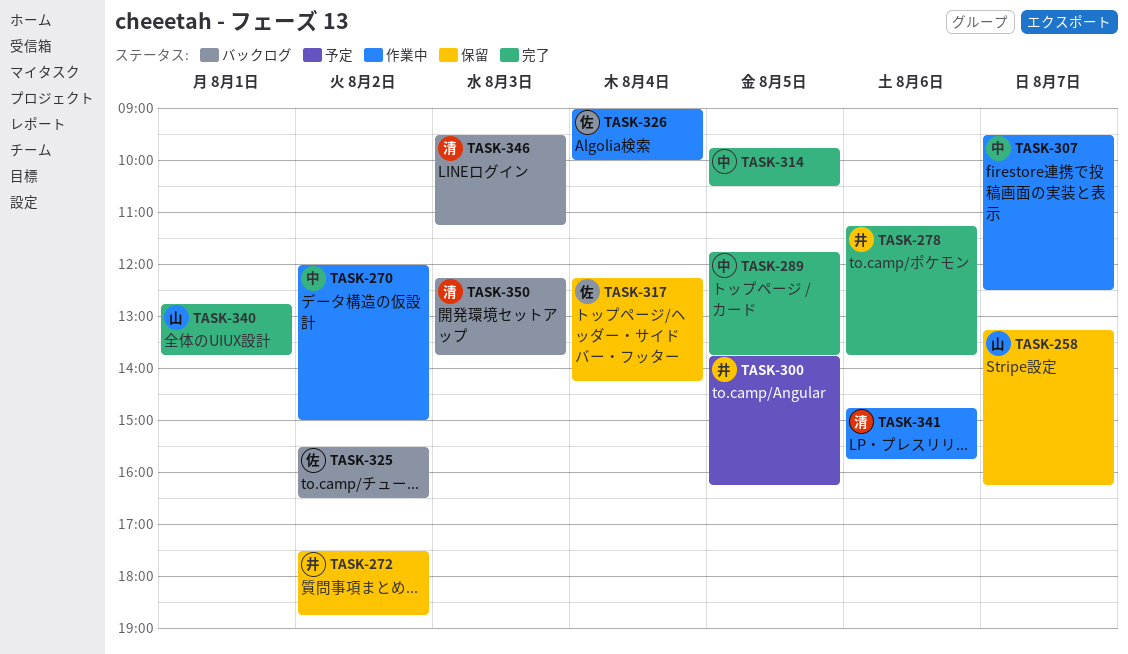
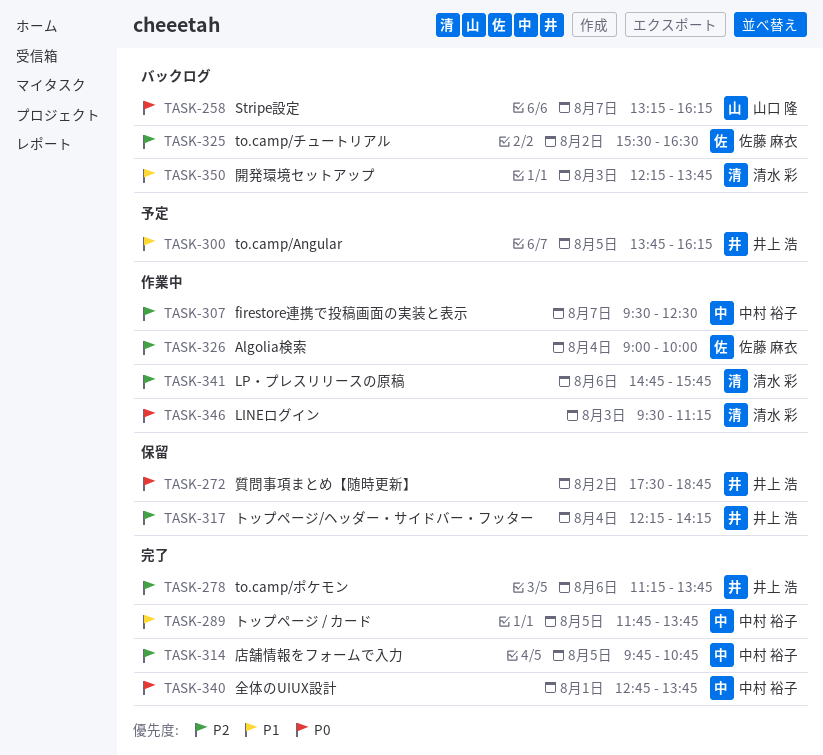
TASK-258, status: 保留 -> バックログ
TASK-270: present -> none
TASK-314, ends: 10:30 -> 10:45
TASK-317, owner: 佐藤 麻衣 -> 井上 浩
TASK-340, owner: 山口 隆 -> 中村 裕子
TASK-346, status: バックログ -> 作業中

